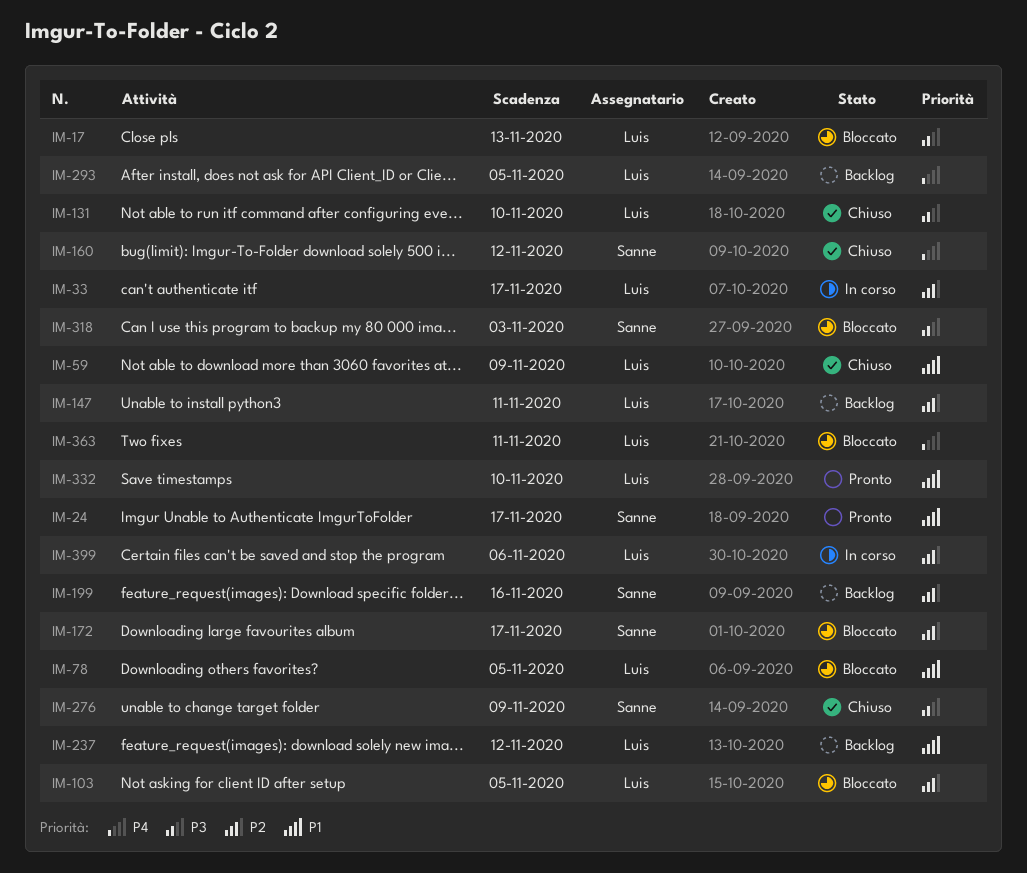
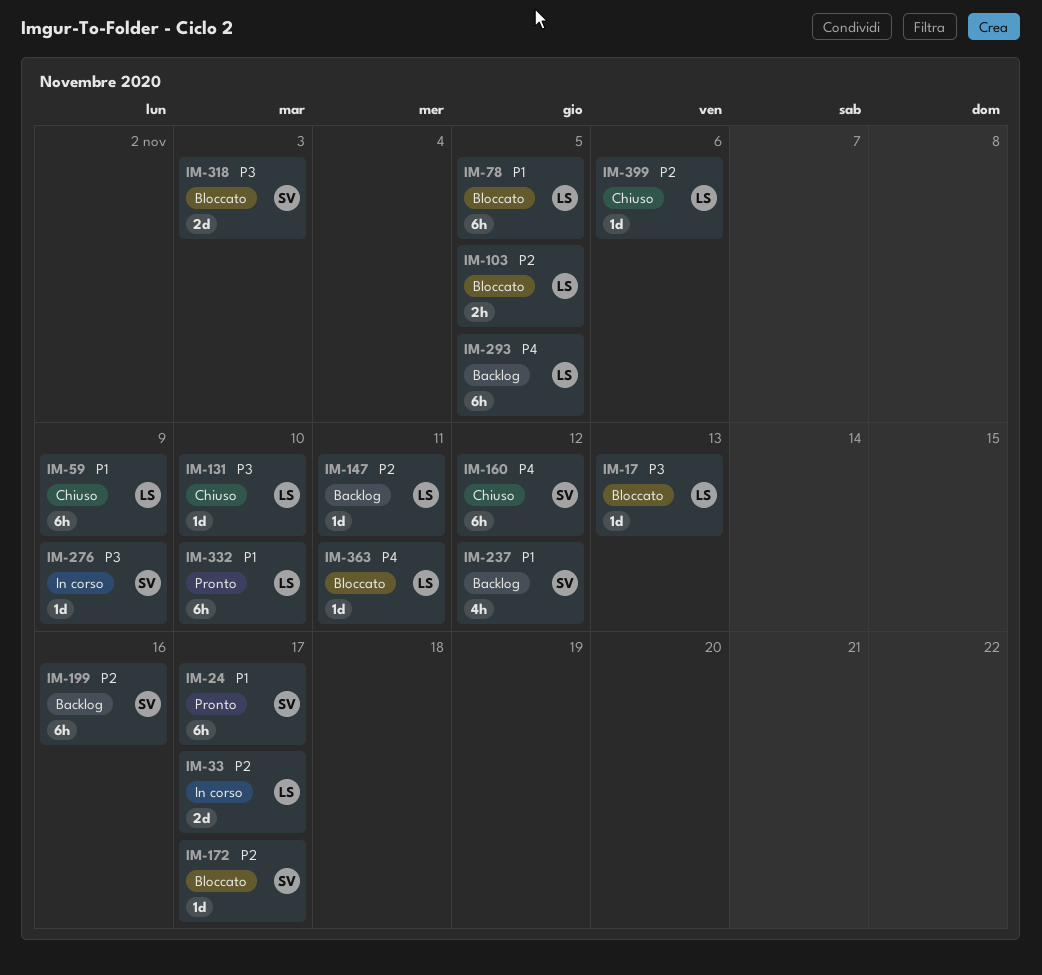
IM-237, owner: Luis -> Sanne
IM-276, status: Chiuso -> In corso
IM-399, status: In corso -> Chiuso

